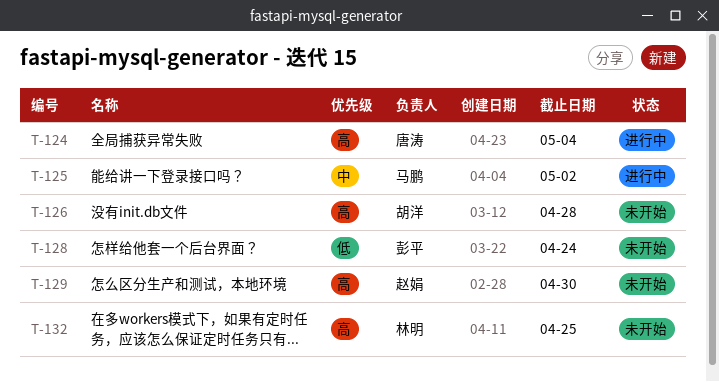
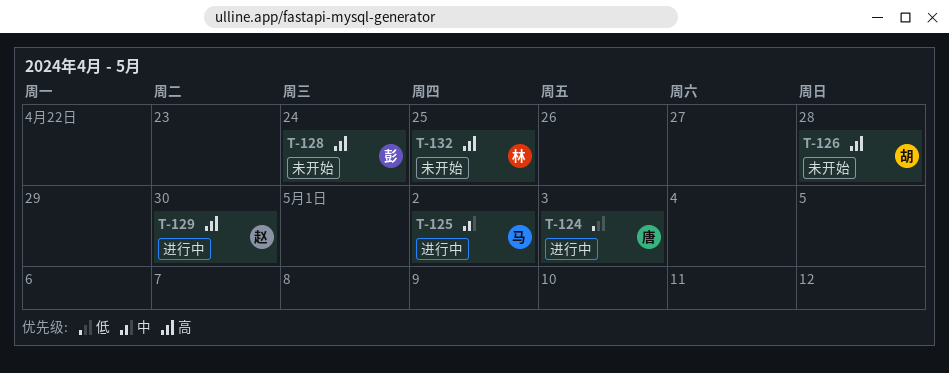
T-124, priority: 高 -> 低
T-124, due: May 4 -> May 3
T-128, priority: 低 -> 高
T-129, status: 未开始 -> 进行中

